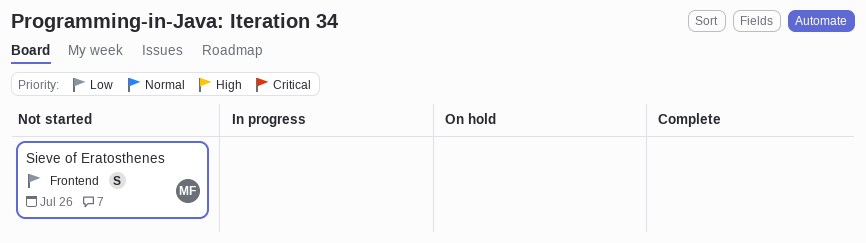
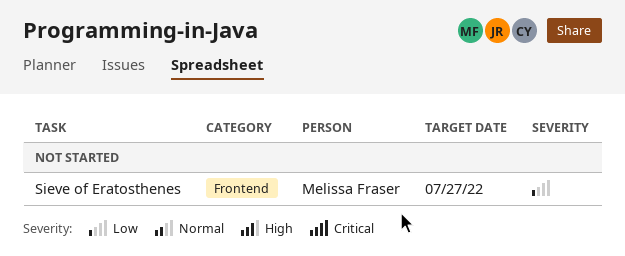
Sieve of Eratosthenes, due: Jul 26 -> Jul 27

